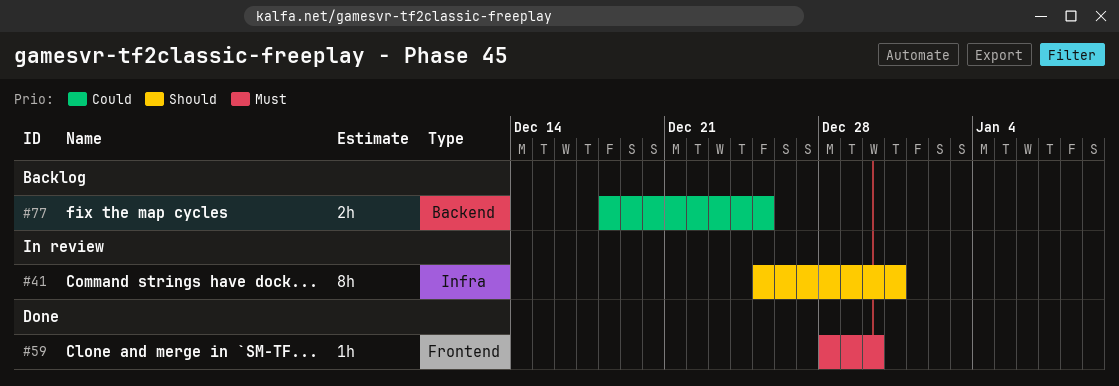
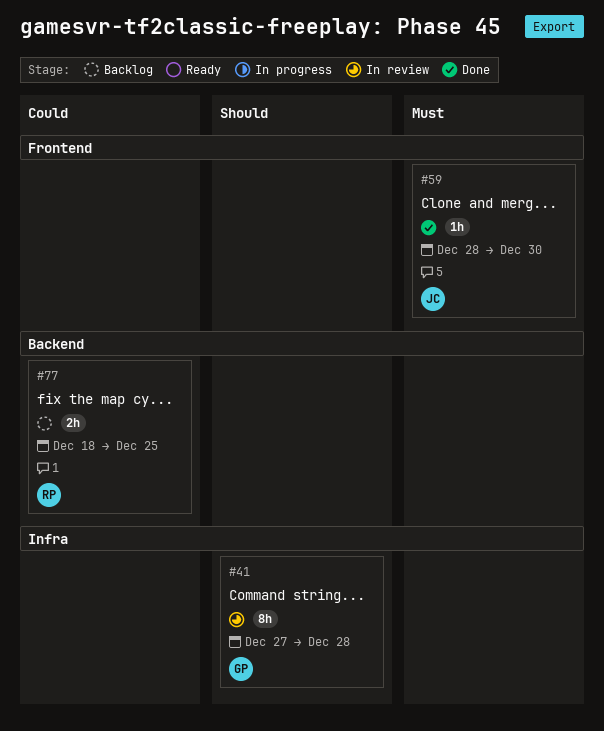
#41, start: Dec 25 -> Dec 27
#41, due: Dec 31 -> Dec 28

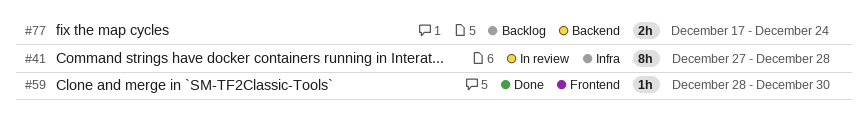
#77, start: Dec 18 -> Dec 17
#77, due: Dec 25 -> Dec 24

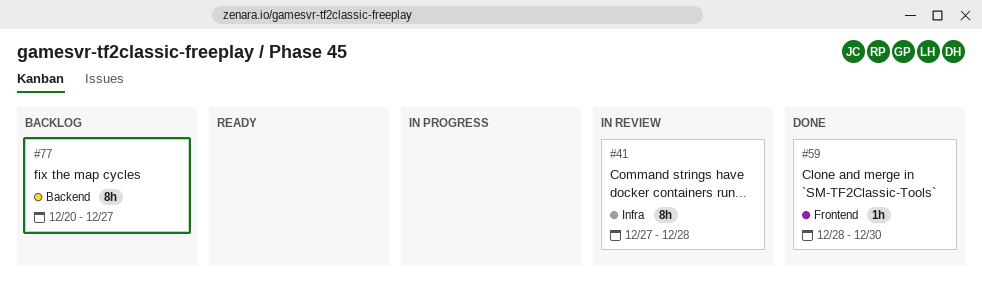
#77, estimate: 2h -> 8h
#77, start: Dec 17 -> Dec 20
#77, due: Dec 24 -> Dec 27

